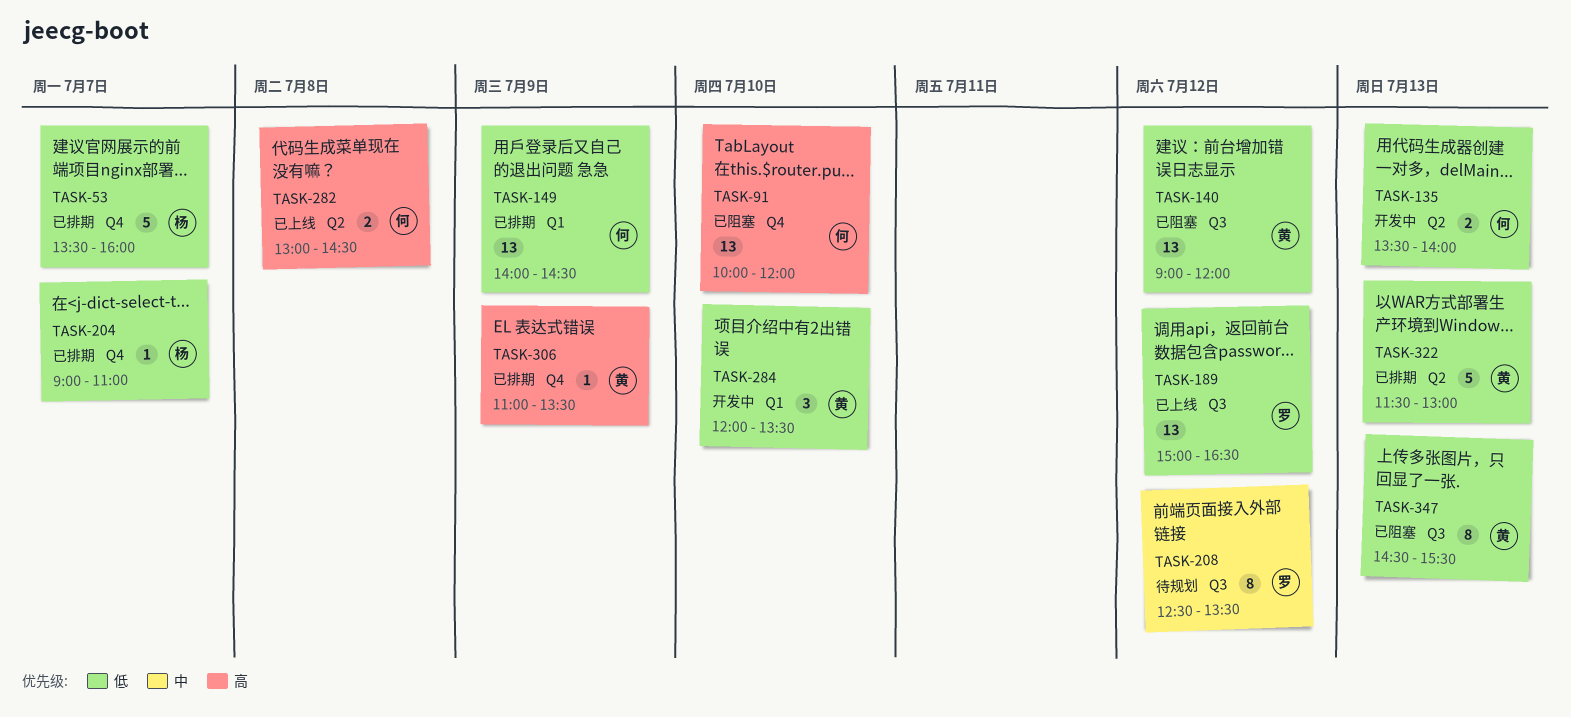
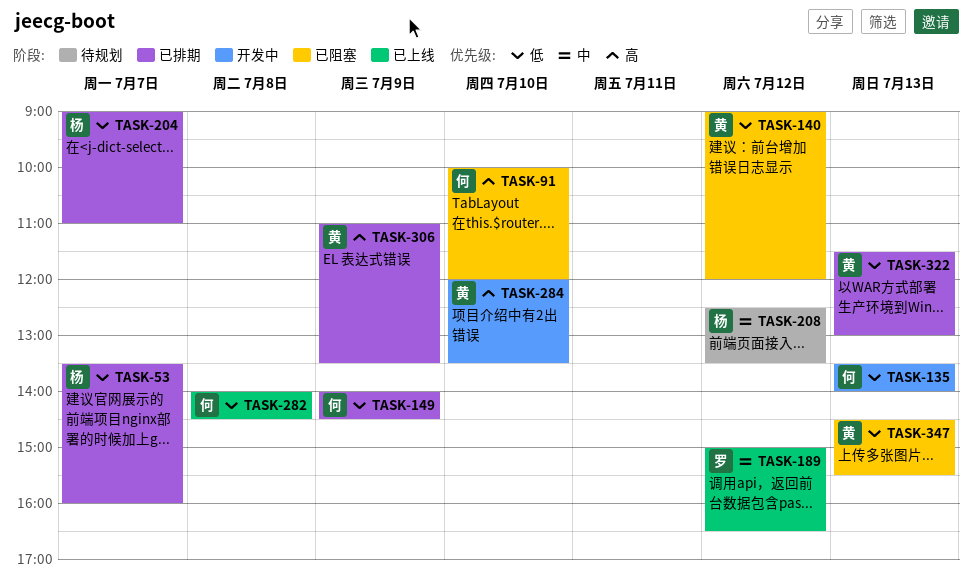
TASK-189, priority: 低 -> 中
TASK-208, owner: 罗 -> 杨
TASK-282, priority: 高 -> 低
TASK-282, begins: 13:00 -> 14:00
TASK-284, priority: 低 -> 高

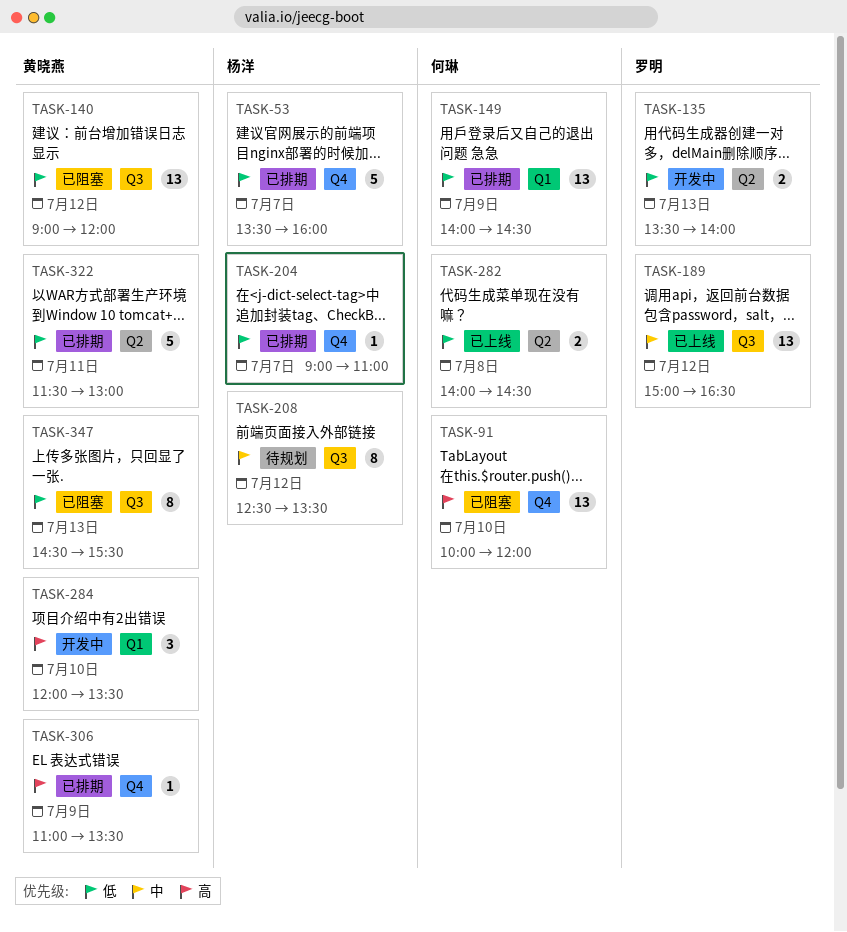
TASK-135, owner: 何琳 -> 罗明
TASK-322, day: Jul 13 -> Jul 11

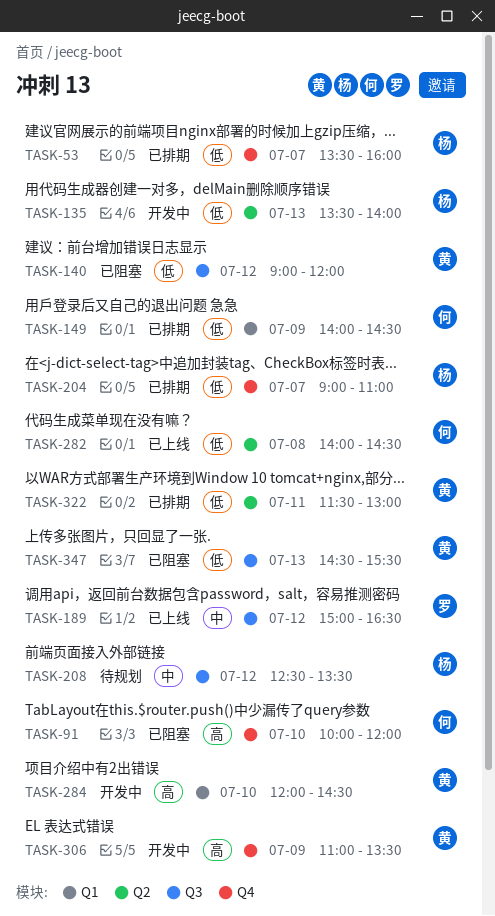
TASK-135, owner: 罗明 -> 杨洋
TASK-284, ends: 13:30 -> 14:30
TASK-306, status: 已排期 -> 开发中

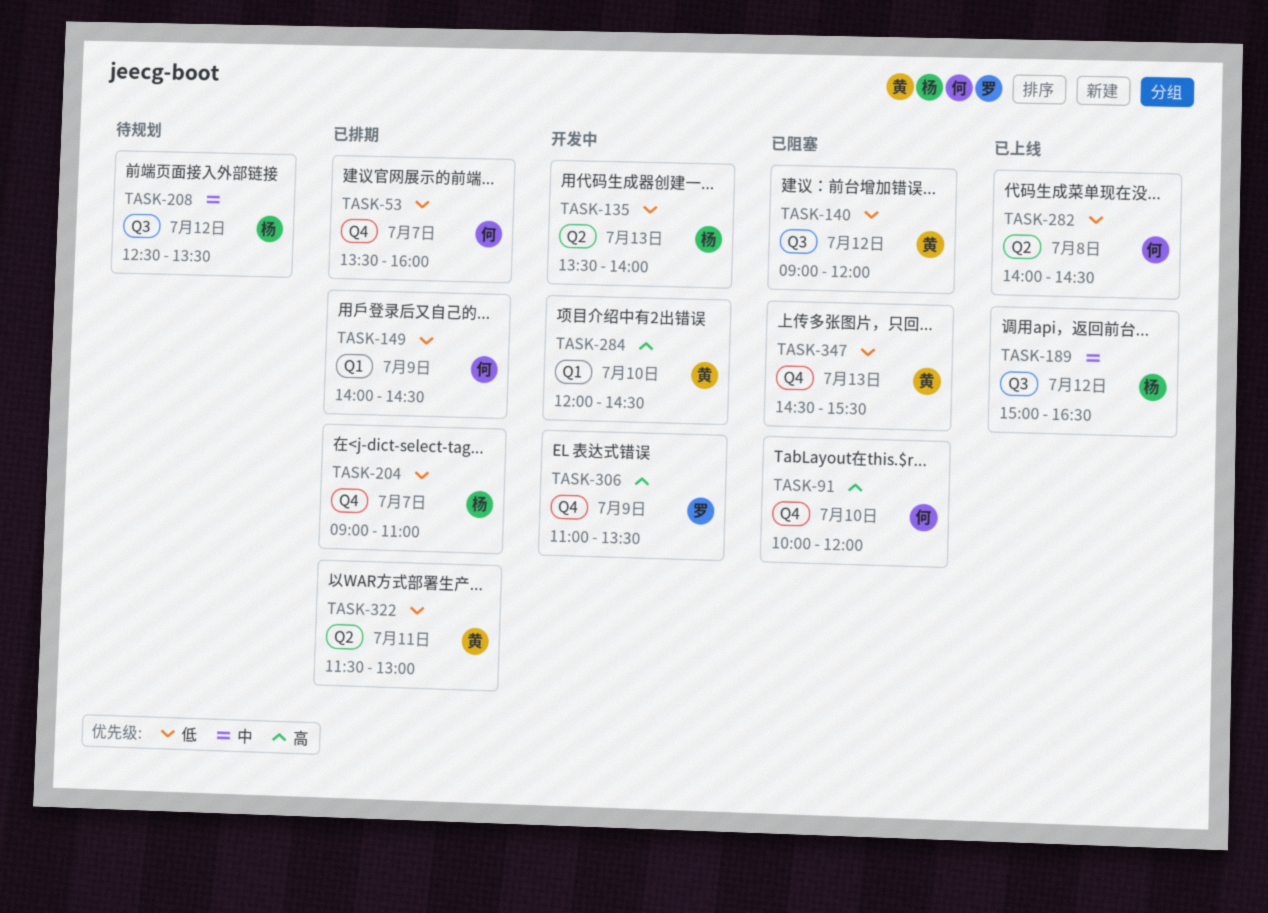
TASK-53, owner: 杨 -> 何
TASK-189, owner: 罗 -> 杨
TASK-306, owner: 黄 -> 罗
TASK-347, label: Q3 -> Q4

